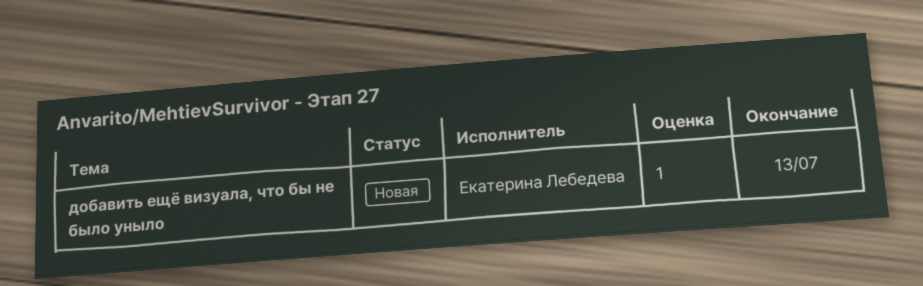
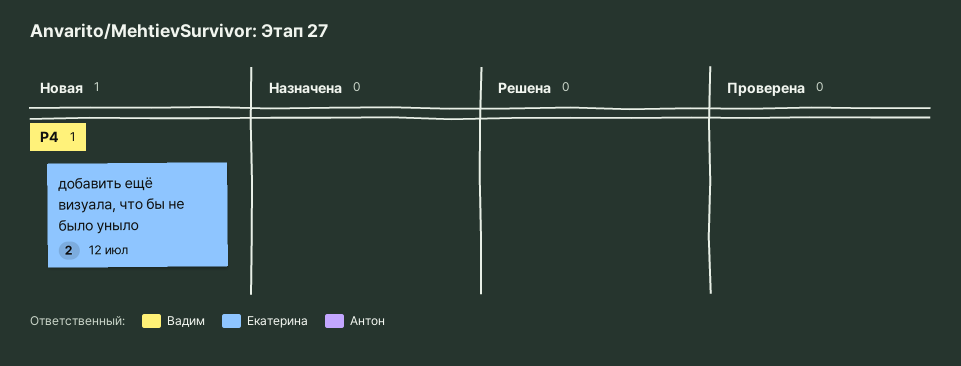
добавить ещё визуала, что бы не было уныло, estimate: 1 -> 2
добавить ещё визуала, что бы не было уныло, due: Jul 13 -> Jul 12

